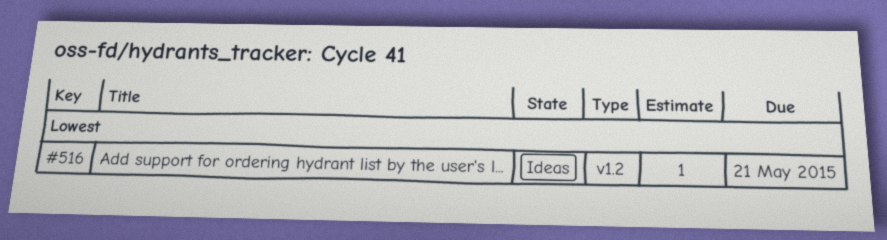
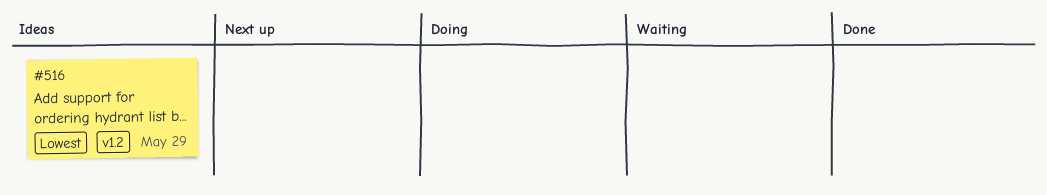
#516, due: May 21 -> May 29

